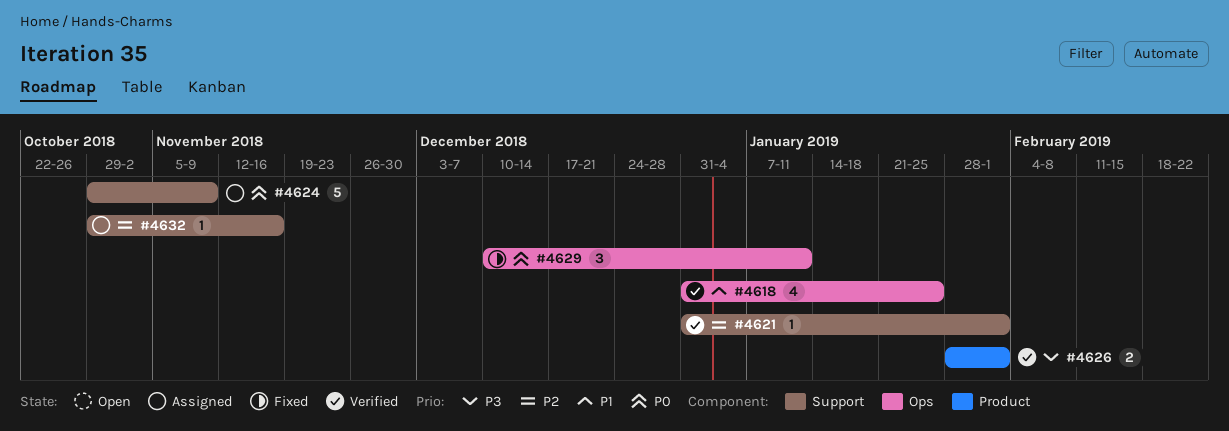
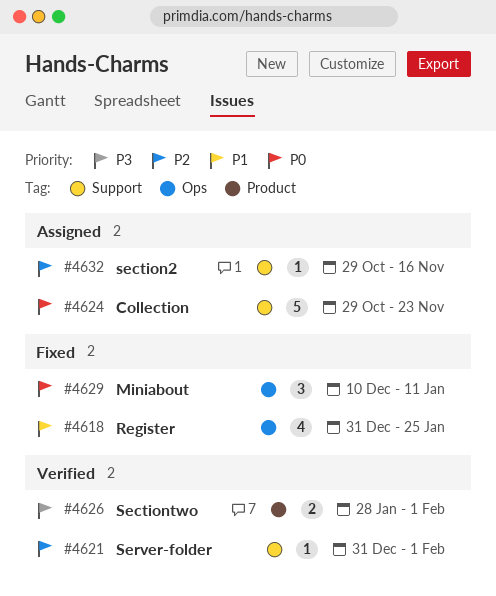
#4618, status: Verified -> Fixed
#4624, due: Nov 9 -> Nov 23

